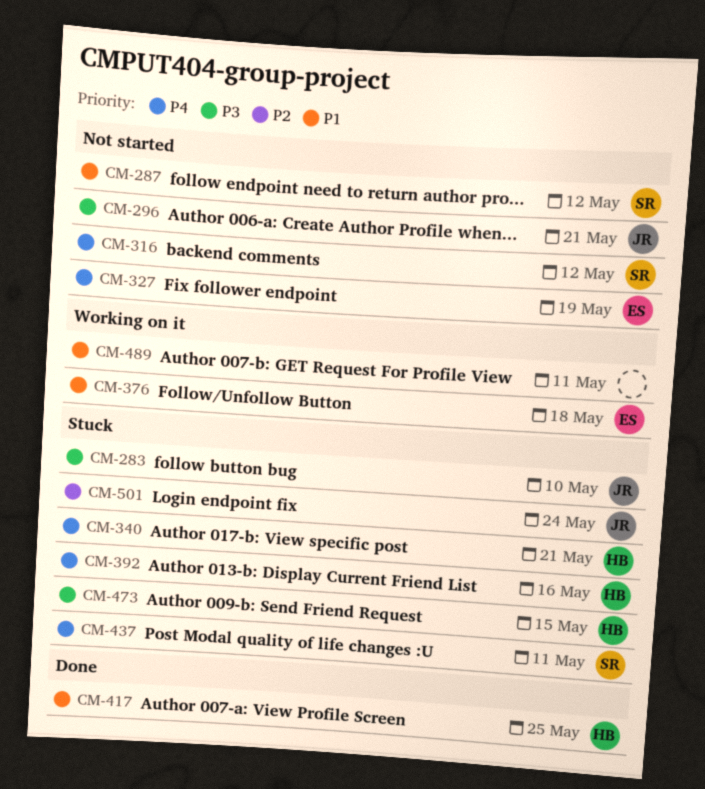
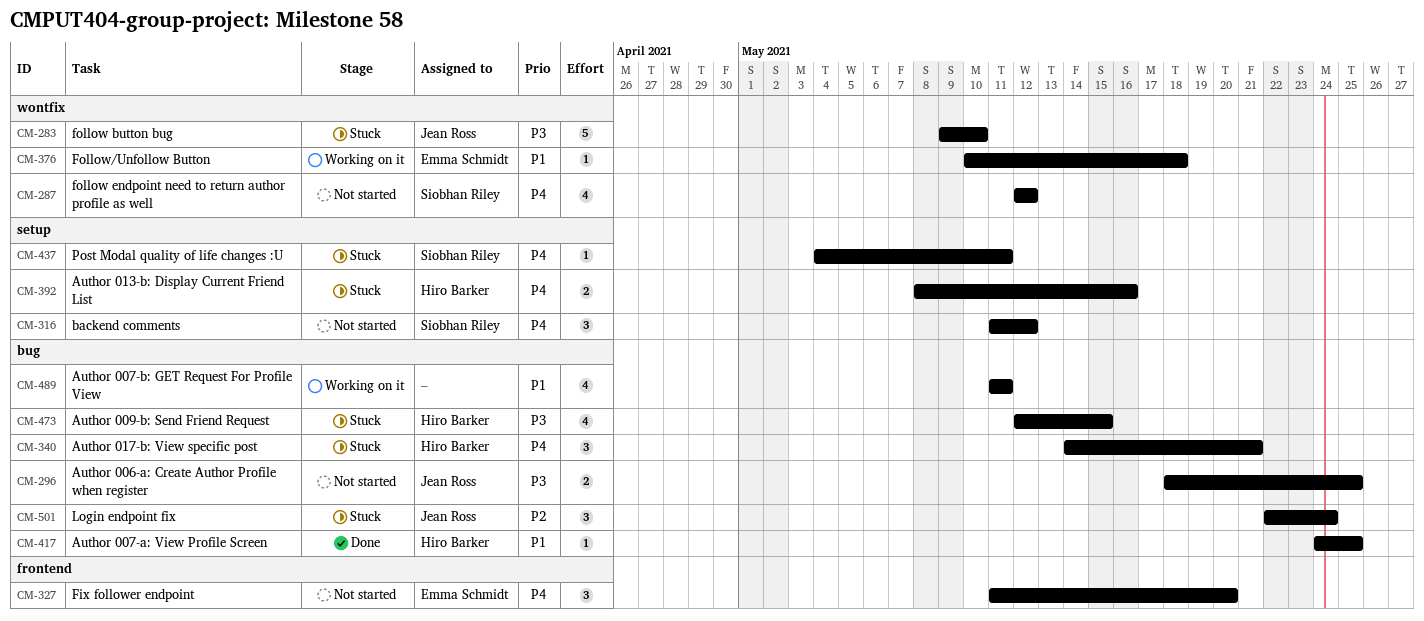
CM-287, priority: P1 -> P4
CM-296, due: May 21 -> May 25
CM-327, due: May 19 -> May 20

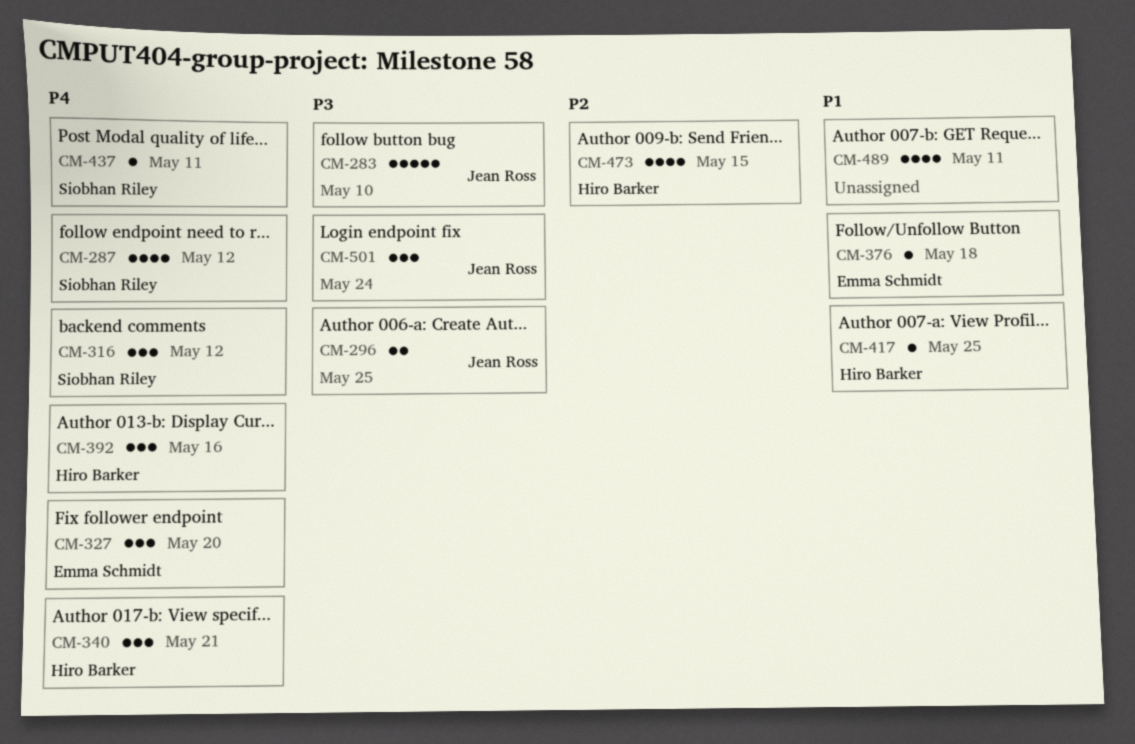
CM-392, estimate: 2 -> 3
CM-473, priority: P3 -> P2
CM-501, priority: P2 -> P3

